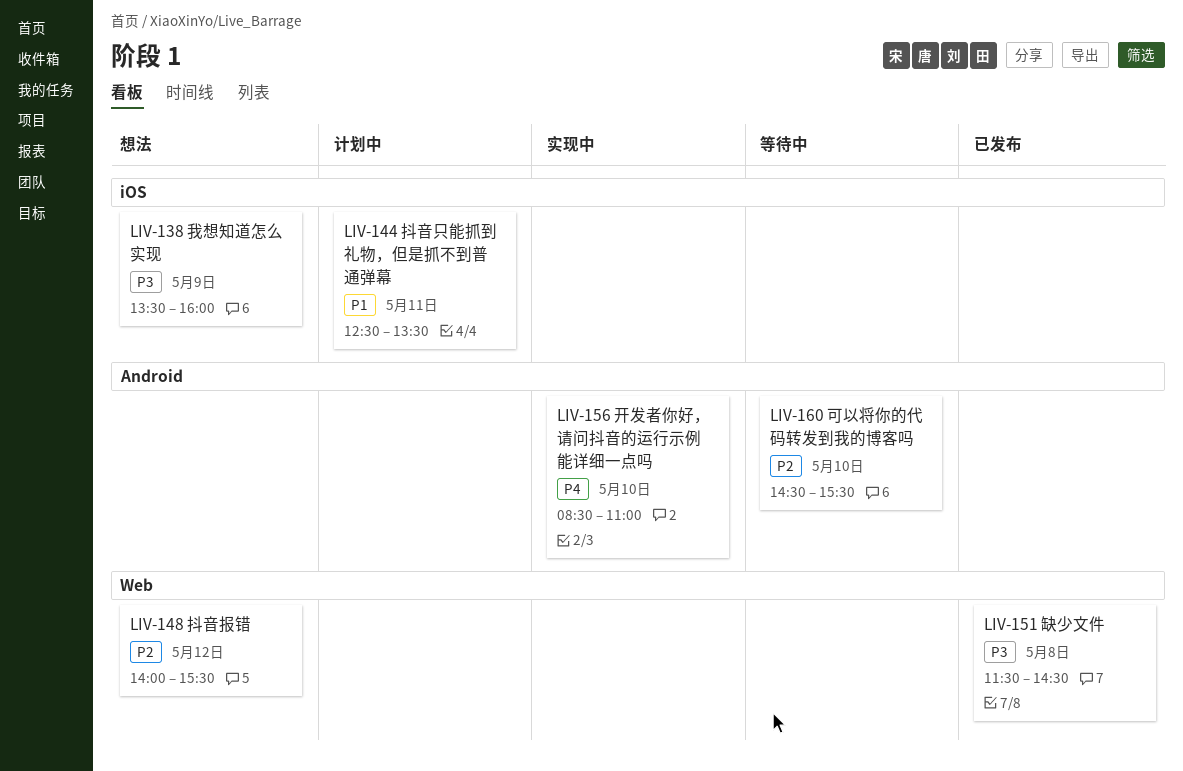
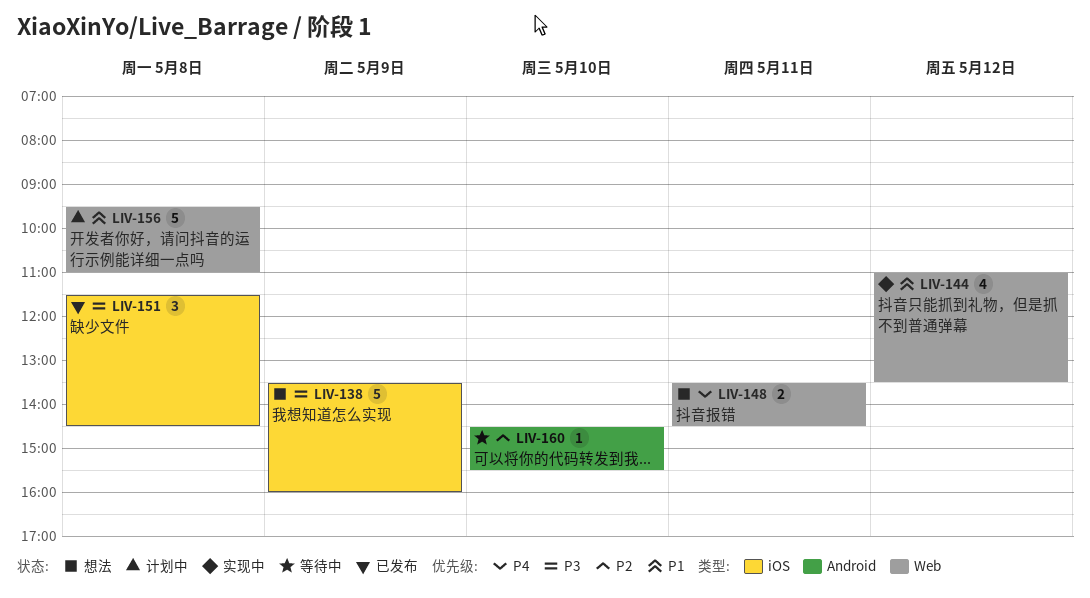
LIV-144, status: 计划中 -> 实现中
LIV-144, label: iOS -> Web
LIV-144, day: May 11 -> May 12
LIV-144, begins: 12:30 -> 11:00
LIV-148, priority: P2 -> P4
LIV-148, day: May 12 -> May 11
LIV-148, begins: 14:00 -> 13:30
LIV-148, ends: 15:30 -> 14:30
LIV-151, label: Web -> iOS
LIV-156, status: 实现中 -> 计划中
LIV-156, priority: P4 -> P1
LIV-156, label: Android -> Web
LIV-156, day: May 10 -> May 8
LIV-156, begins: 08:30 -> 09:30

